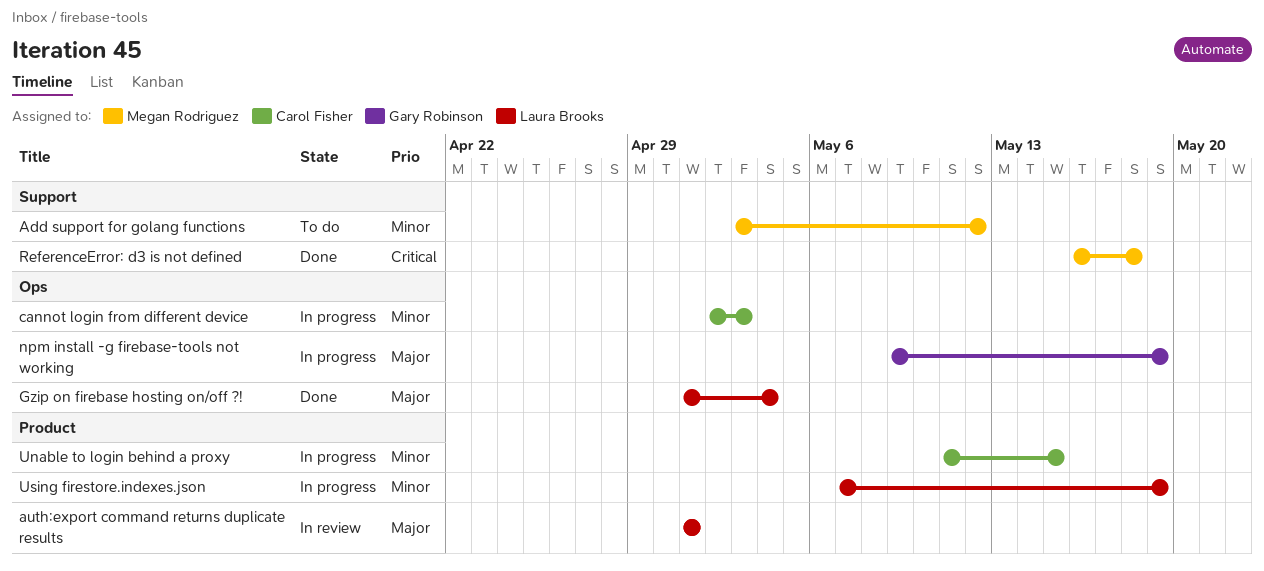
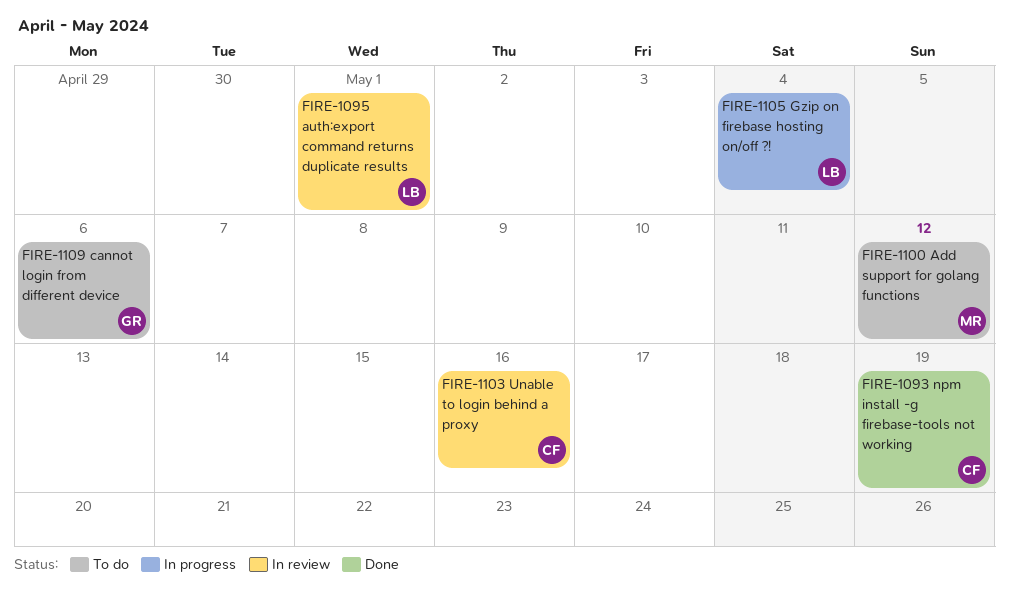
cannot login from different device, status: In progress -> To do
cannot login from different device, owner: Carol Fisher -> Gary Robinson
cannot login from different device, due: May 3 -> May 6
Gzip on firebase hosting on/off ?!, status: Done -> In progress
npm install -g firebase-tools not working, status: In progress -> Done
npm install -g firebase-tools not working, owner: Gary Robinson -> Carol Fisher
ReferenceError: d3 is not defined: present -> none
Unable to login behind a proxy, status: In progress -> In review
Unable to login behind a proxy, due: May 15 -> May 16
Using firestore.indexes.json: present -> none

